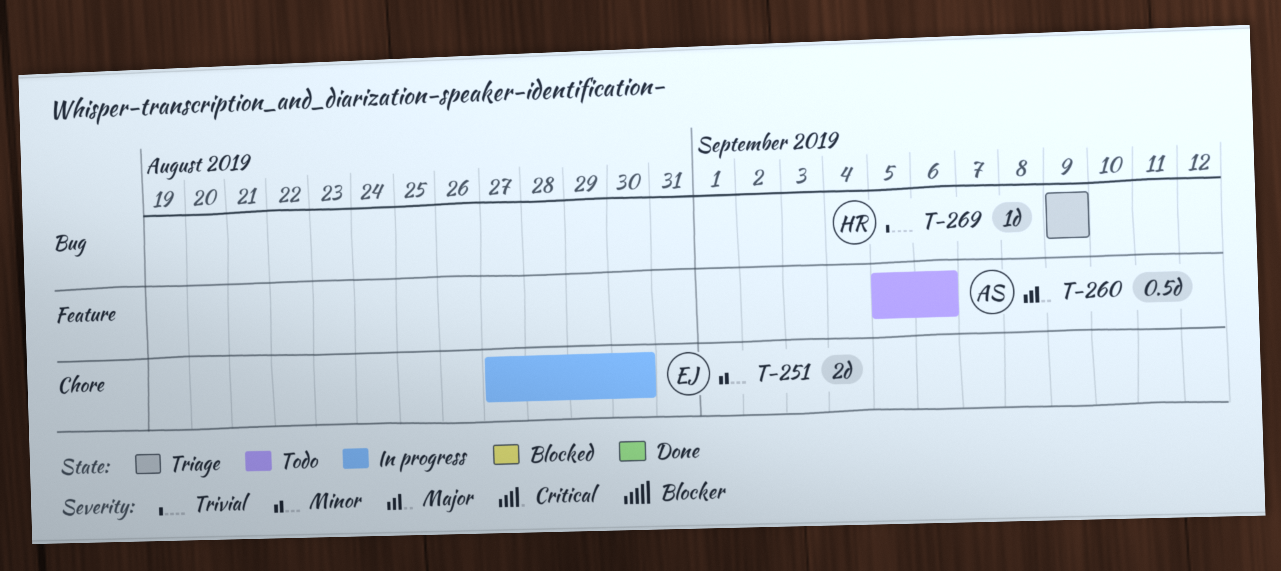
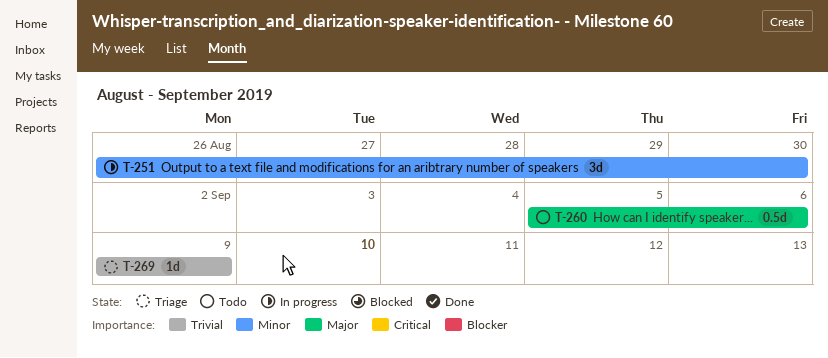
T-251, estimate: 2d -> 3d
T-251, start: Aug 27 -> Aug 26

